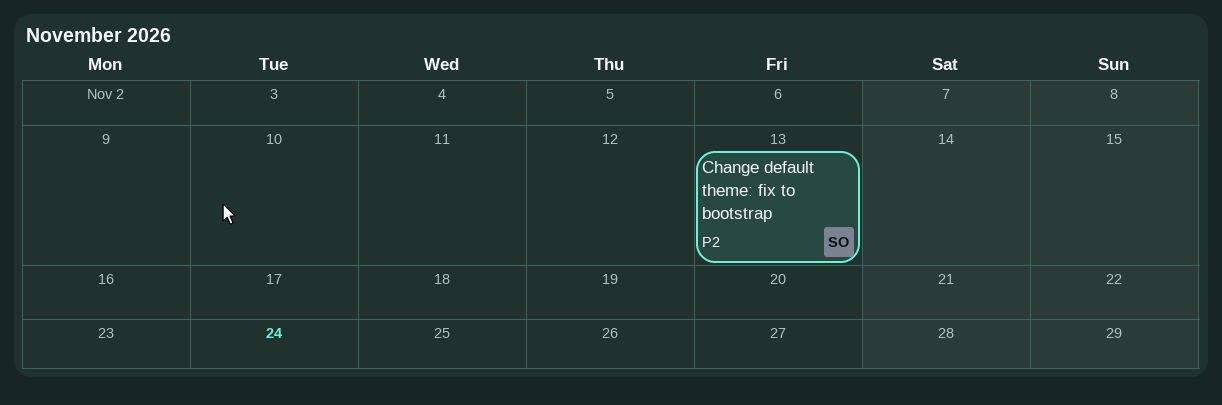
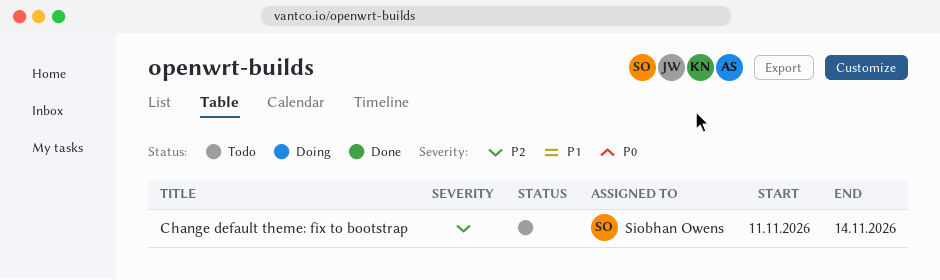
Change default theme: fix to bootstrap, due: Nov 13 -> Nov 14

